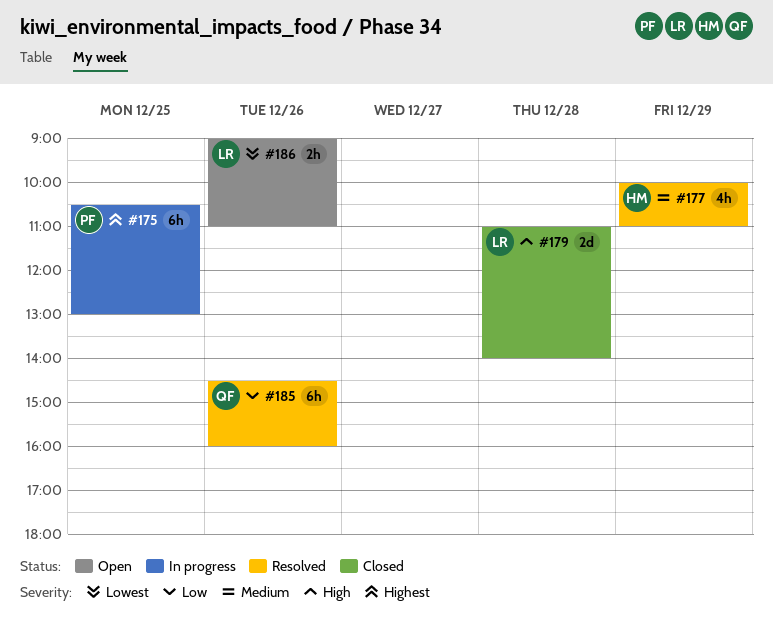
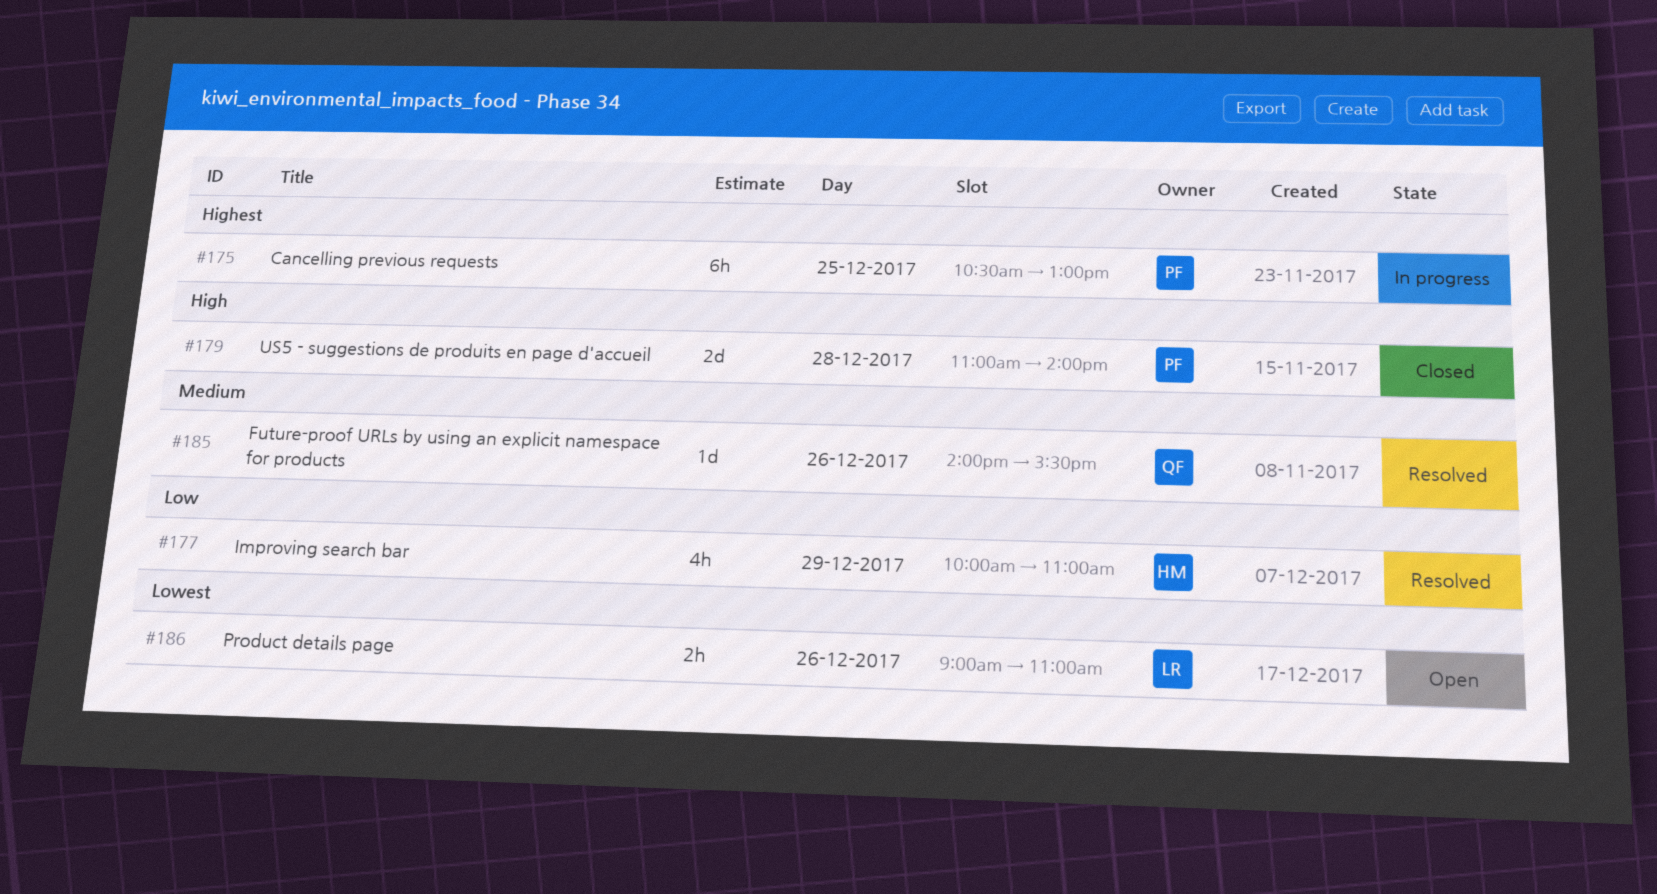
#177, priority: Medium -> Low
#179, owner: LR -> PF
#185, priority: Low -> Medium
#185, estimate: 6h -> 1d
#185, begins: 14:30 -> 14:00
#185, ends: 16:00 -> 15:30

